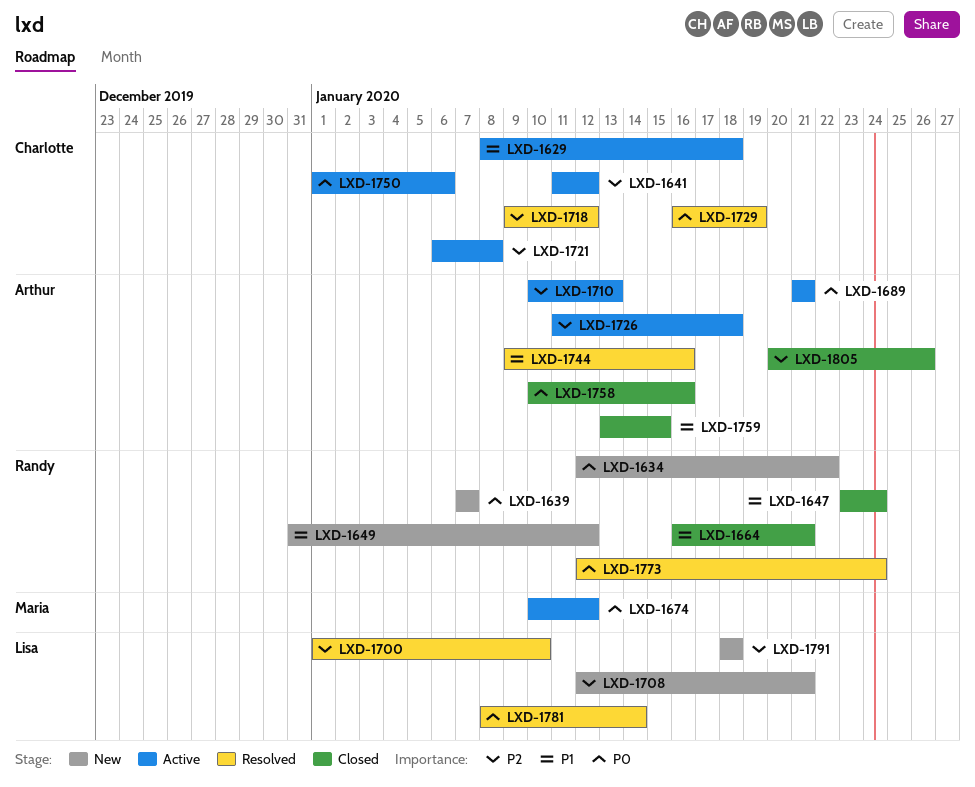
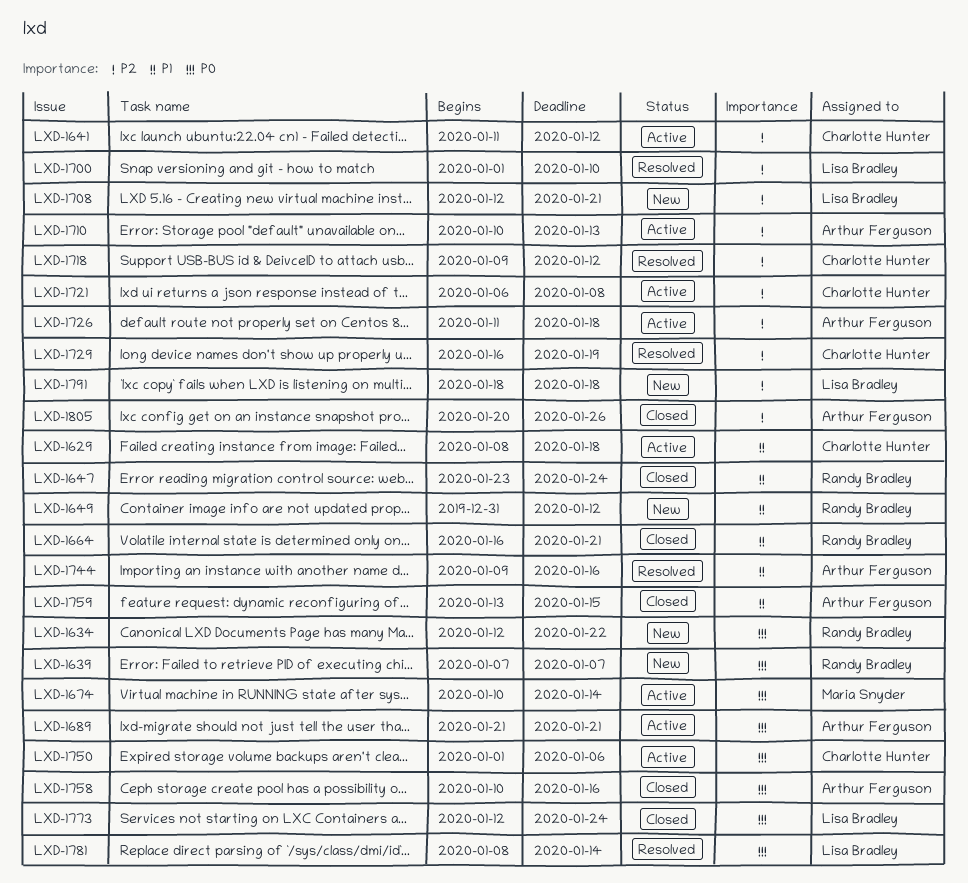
LXD-1674, due: Jan 12 -> Jan 14
LXD-1729, priority: P0 -> P2
LXD-1773, status: Resolved -> Closed
LXD-1773, owner: Randy Bradley -> Lisa Bradley

